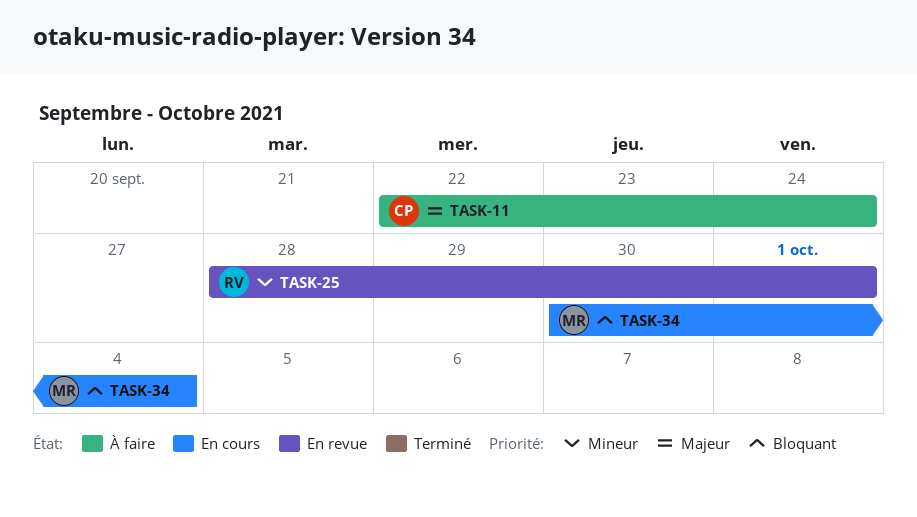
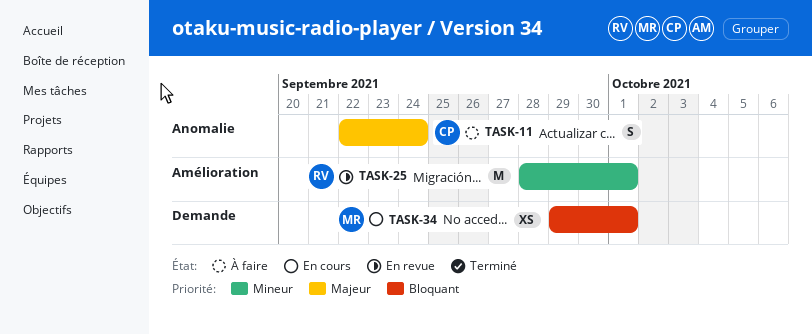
TASK-34, start: Sep 30 -> Sep 29
TASK-34, due: Oct 4 -> Oct 1

